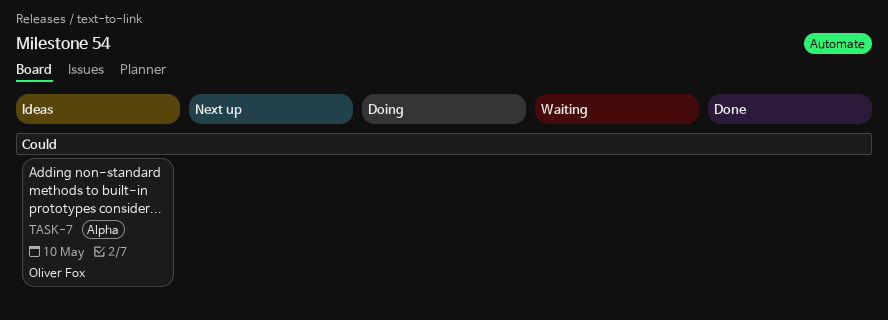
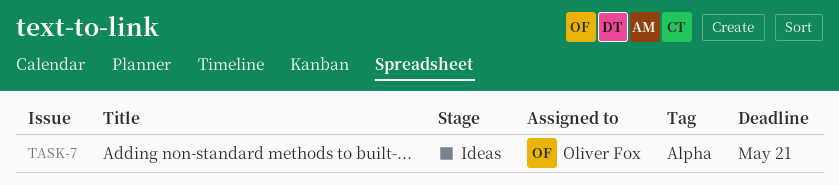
TASK-7, due: May 10 -> May 21

